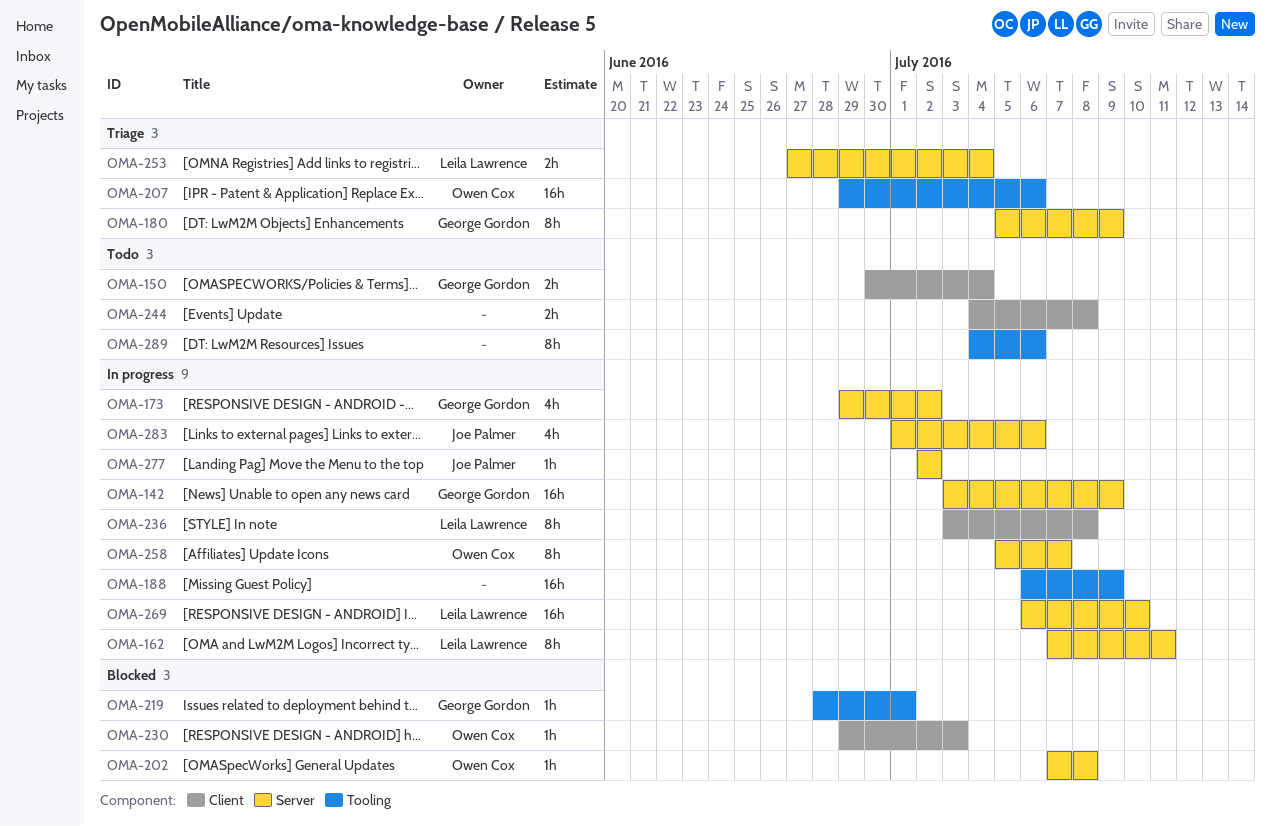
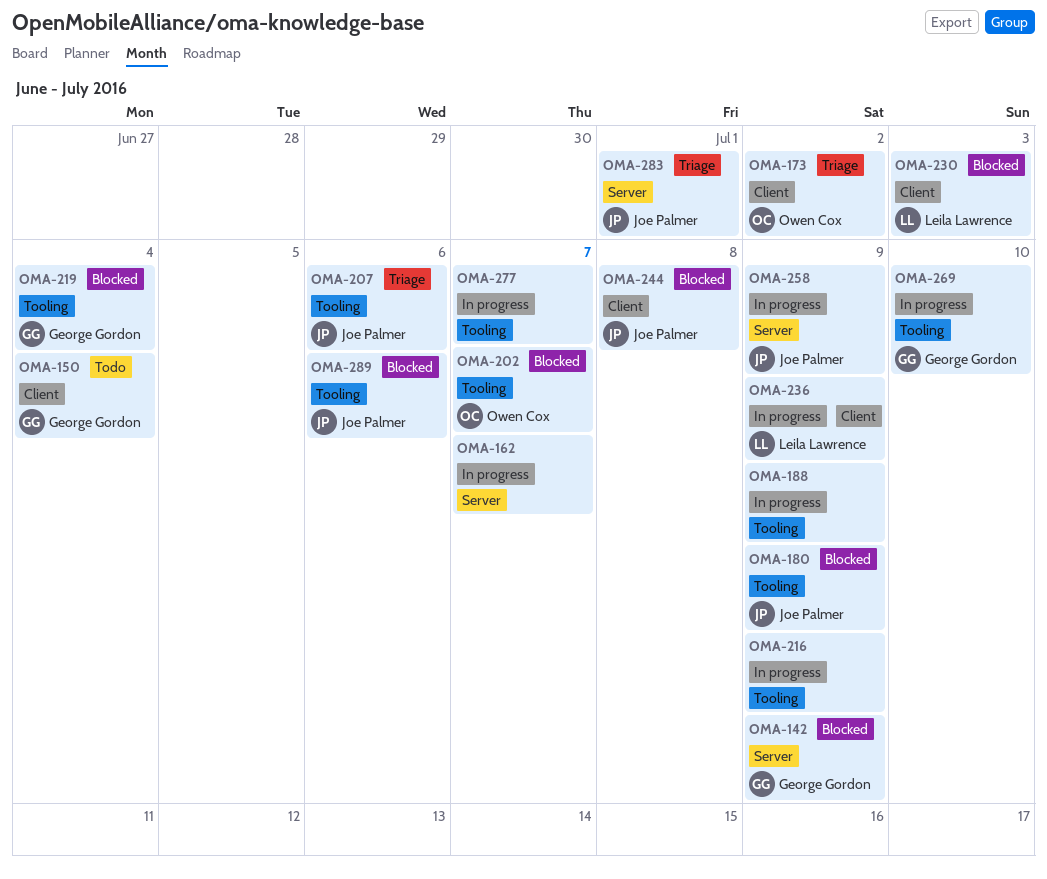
OMA-142, status: In progress -> Blocked
OMA-162, owner: Leila Lawrence -> none
OMA-162, due: Jul 11 -> Jul 7
OMA-173, status: In progress -> Triage
OMA-173, owner: George Gordon -> Owen Cox
OMA-173, label: Server -> Client
OMA-180, status: Triage -> Blocked
OMA-180, owner: George Gordon -> Joe Palmer
OMA-180, label: Server -> Tooling
OMA-202, label: Server -> Tooling
OMA-202, due: Jul 8 -> Jul 7
OMA-207, owner: Owen Cox -> Joe Palmer
OMA-216: none -> present
OMA-219, due: Jul 1 -> Jul 4
OMA-230, owner: Owen Cox -> Leila Lawrence
OMA-236, due: Jul 8 -> Jul 9
OMA-244, status: Todo -> Blocked
OMA-244, owner: none -> Joe Palmer
OMA-253: present -> none
OMA-258, owner: Owen Cox -> Joe Palmer
OMA-258, due: Jul 7 -> Jul 9
OMA-269, owner: Leila Lawrence -> George Gordon
OMA-269, label: Server -> Tooling
OMA-277, owner: Joe Palmer -> none
OMA-277, label: Server -> Tooling
OMA-277, due: Jul 2 -> Jul 7
OMA-283, status: In progress -> Triage
OMA-283, due: Jul 6 -> Jul 1
OMA-289, status: Todo -> Blocked
OMA-289, owner: none -> Joe Palmer

